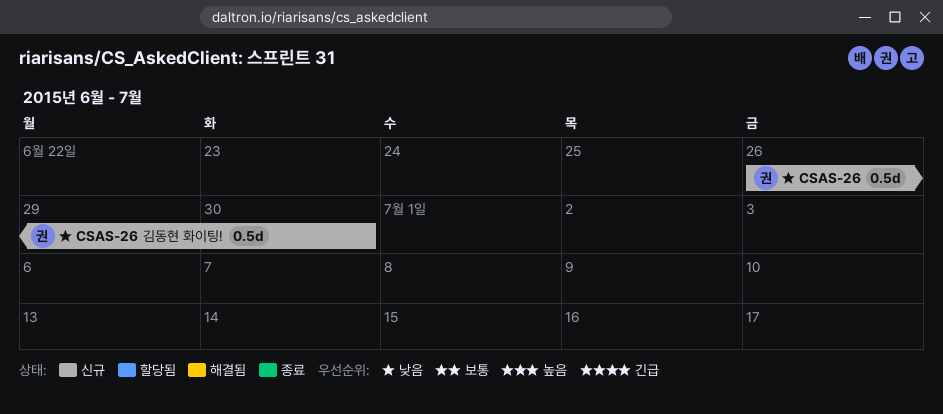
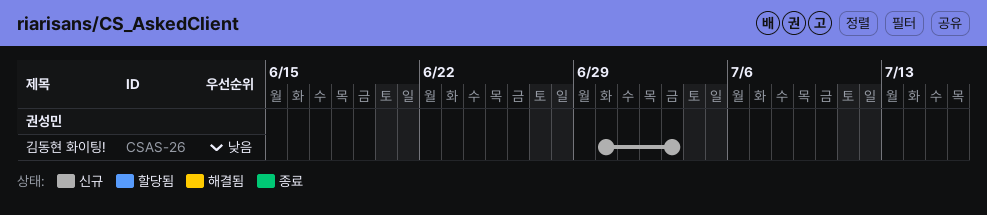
CSAS-26, start: Jun 26 -> Jun 30
CSAS-26, due: Jun 30 -> Jul 3

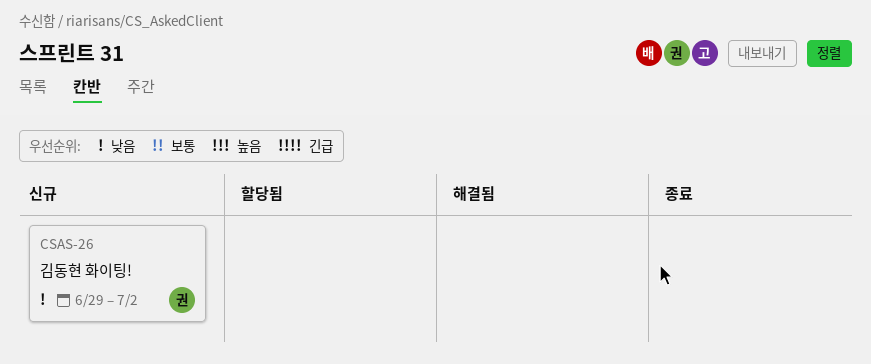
CSAS-26, start: Jun 30 -> Jun 29
CSAS-26, due: Jul 3 -> Jul 2

